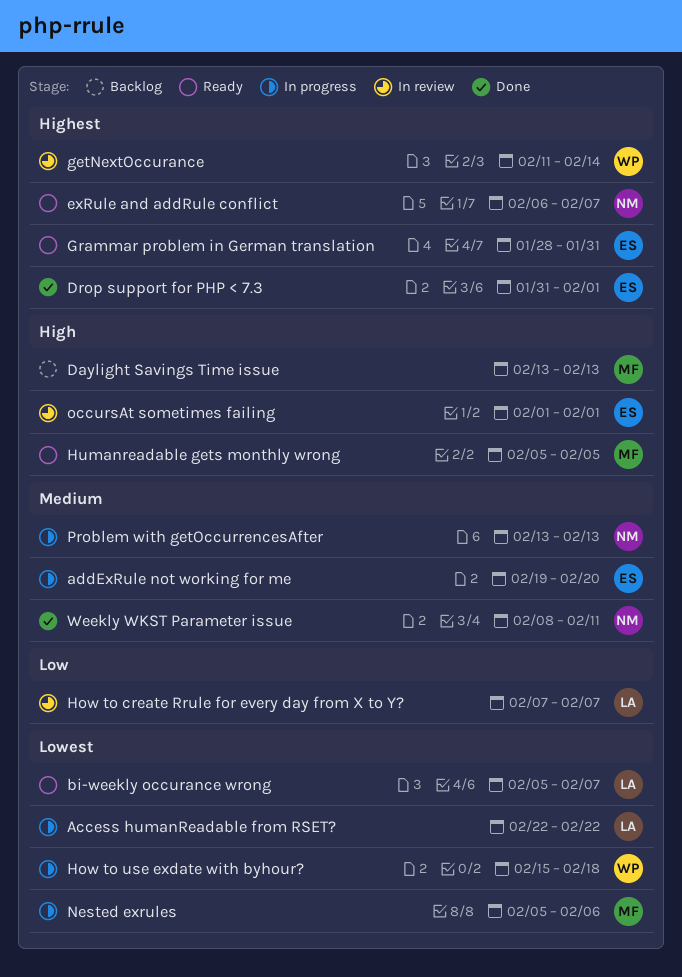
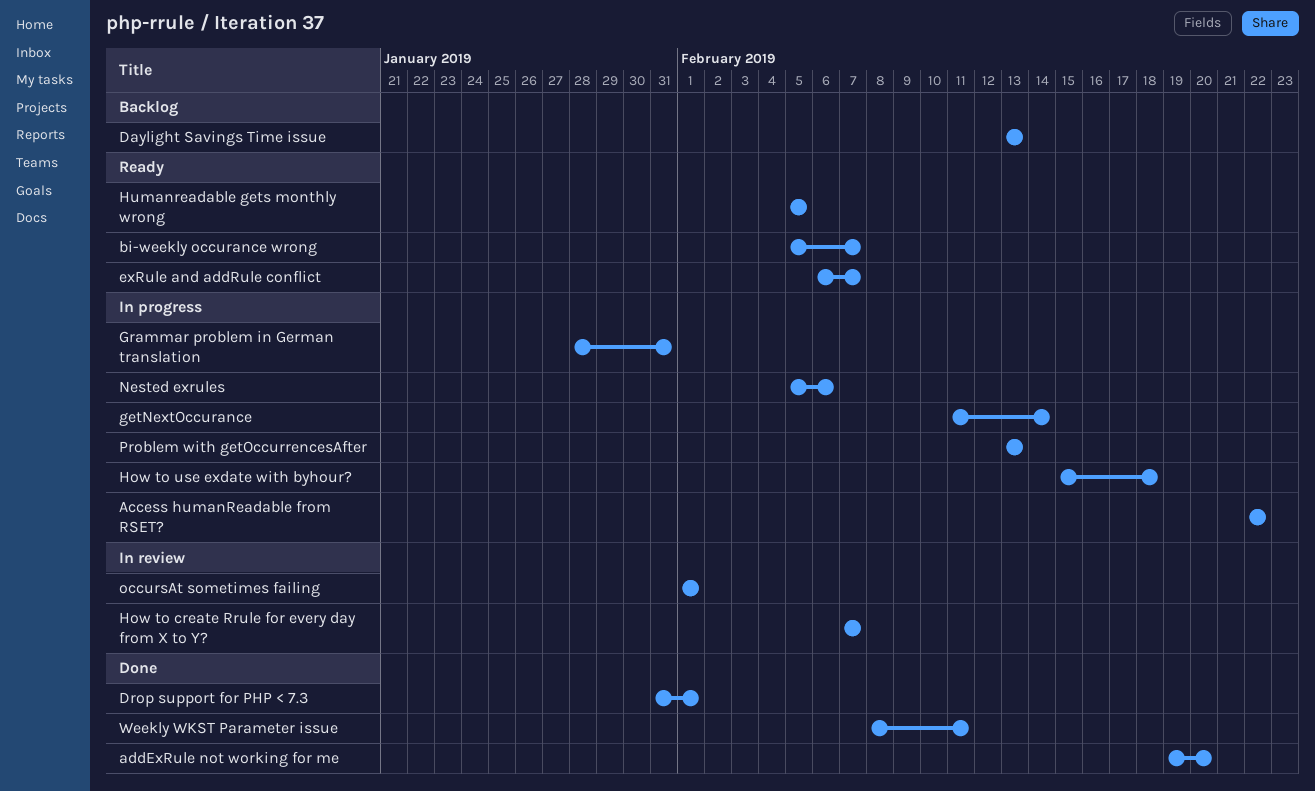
addExRule not working for me, status: In progress -> Done
getNextOccurance, status: In review -> In progress
Grammar problem in German translation, status: Ready -> In progress

